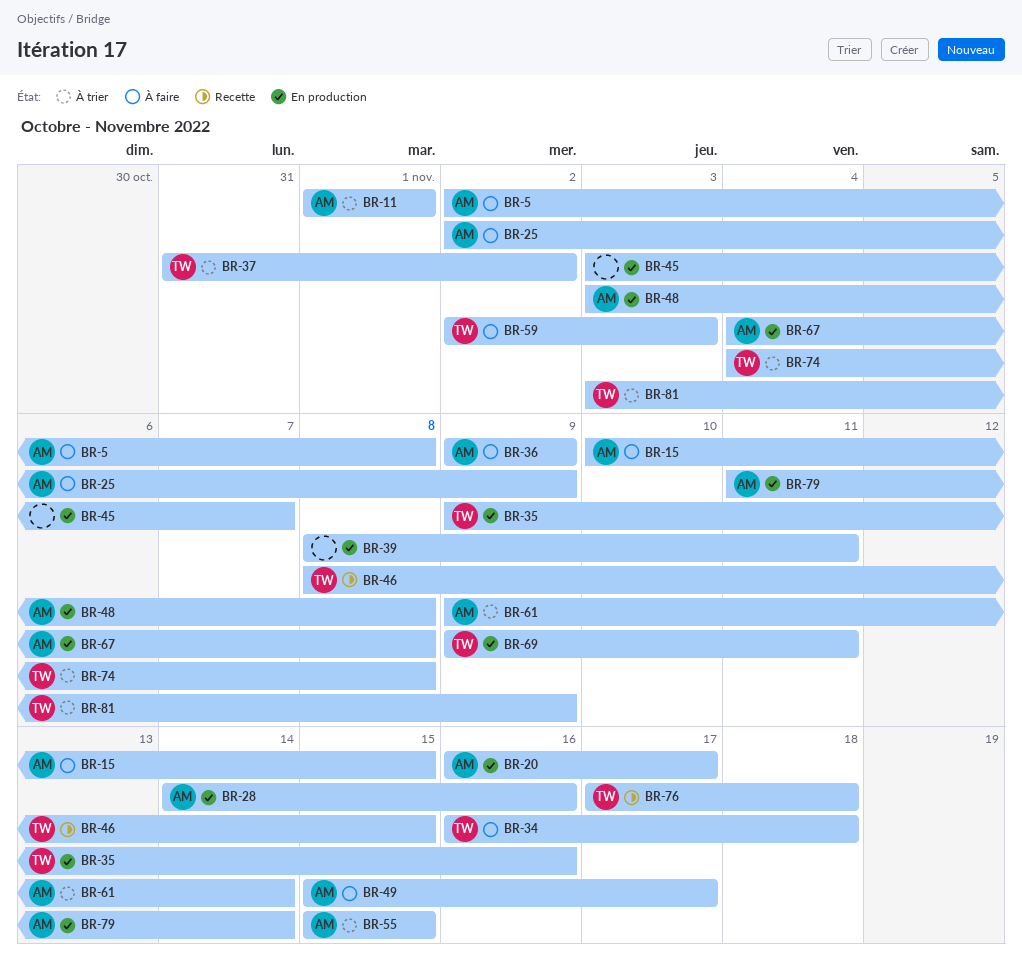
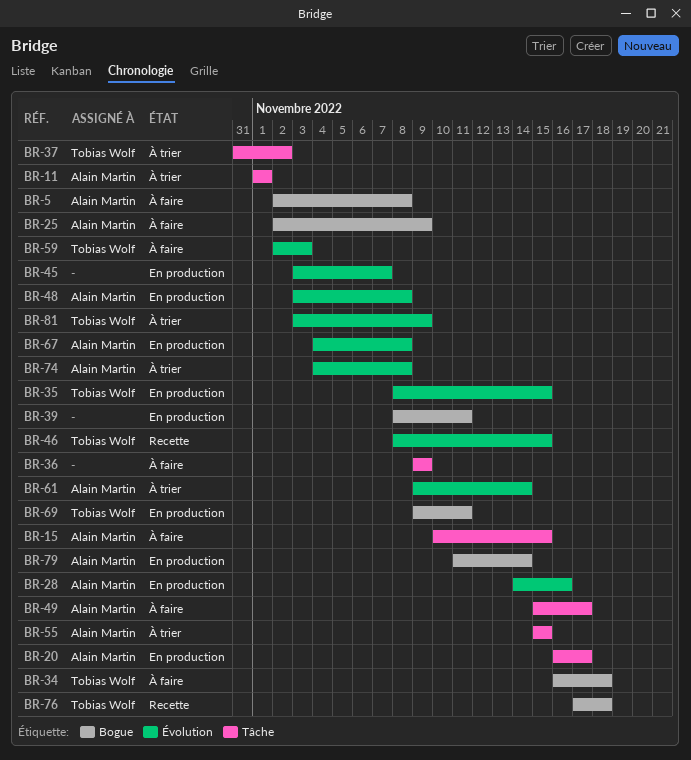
BR-35, start: Nov 9 -> Nov 8
BR-35, due: Nov 16 -> Nov 15
BR-36, owner: Alain Martin -> none
BR-74, owner: Tobias Wolf -> Alain Martin

